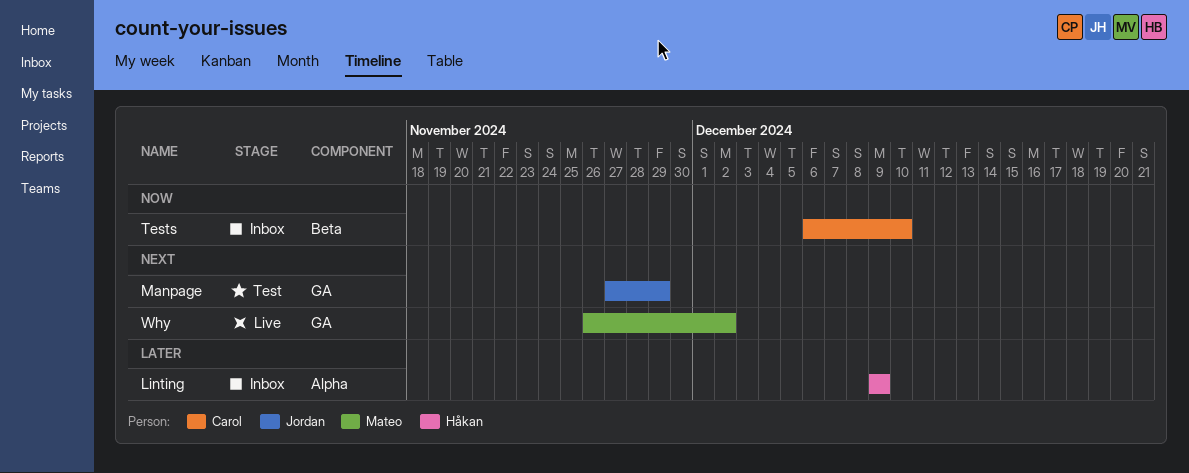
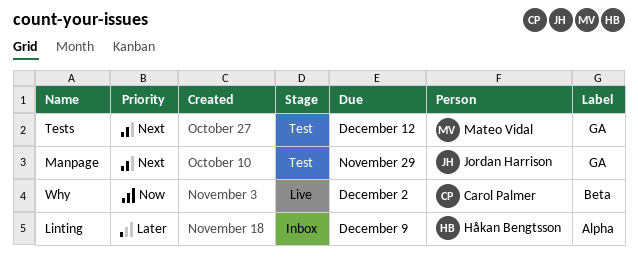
Tests, status: Inbox -> Test
Tests, owner: Carol Palmer -> Mateo Vidal
Tests, priority: Now -> Next
Tests, label: Beta -> GA
Tests, due: Dec 10 -> Dec 12
Why, owner: Mateo Vidal -> Carol Palmer
Why, priority: Next -> Now
Why, label: GA -> Beta

